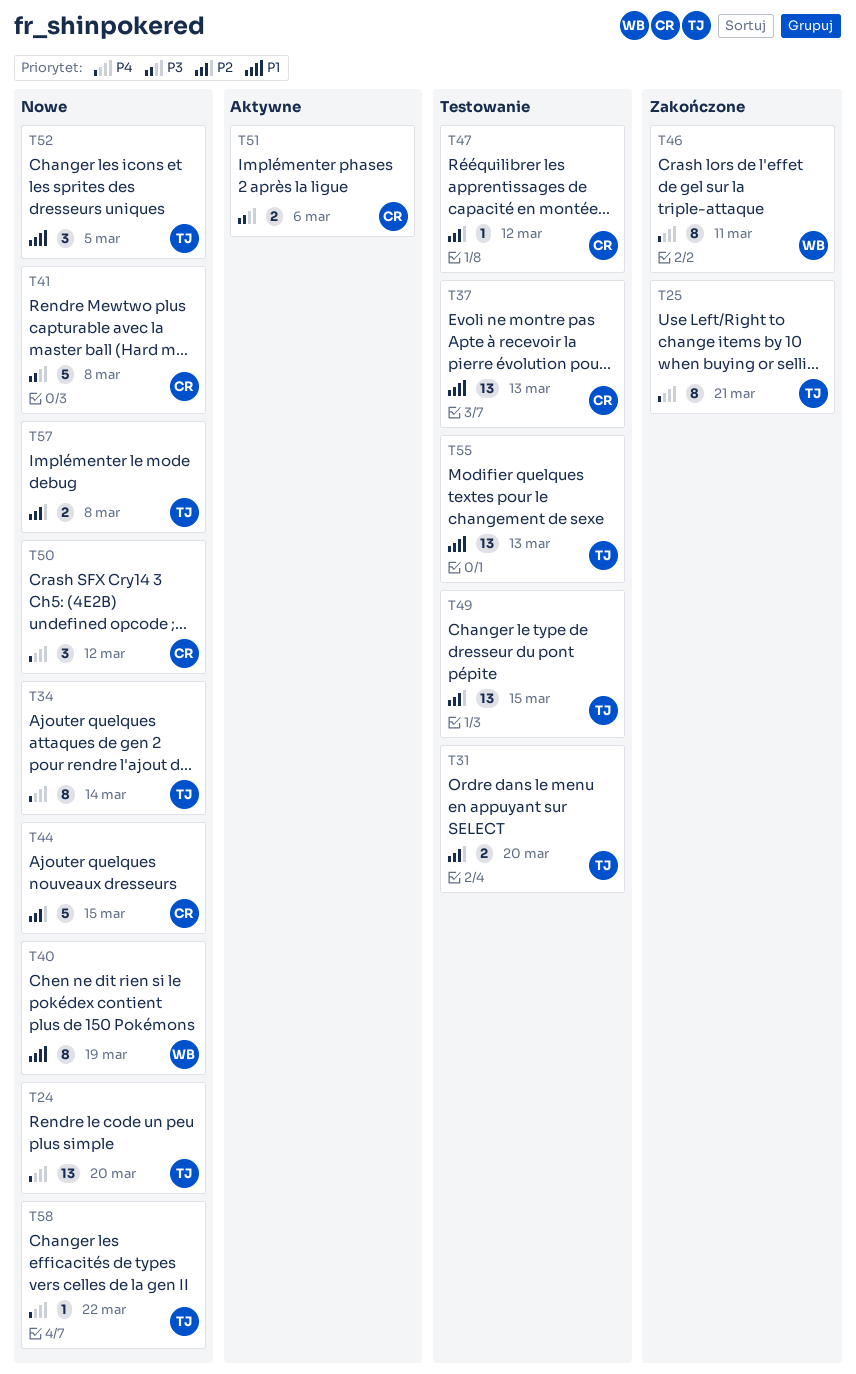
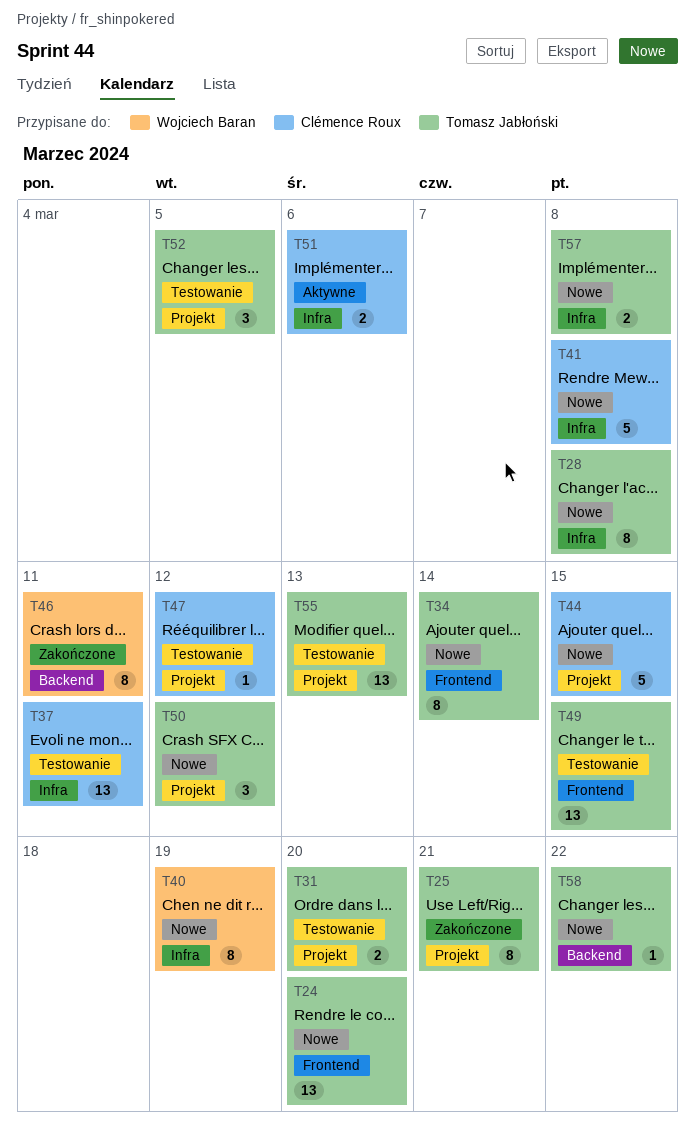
T28: none -> present
T37, due: Mar 13 -> Mar 11
T50, owner: Clémence Roux -> Tomasz Jabłoński
T52, status: Nowe -> Testowanie

